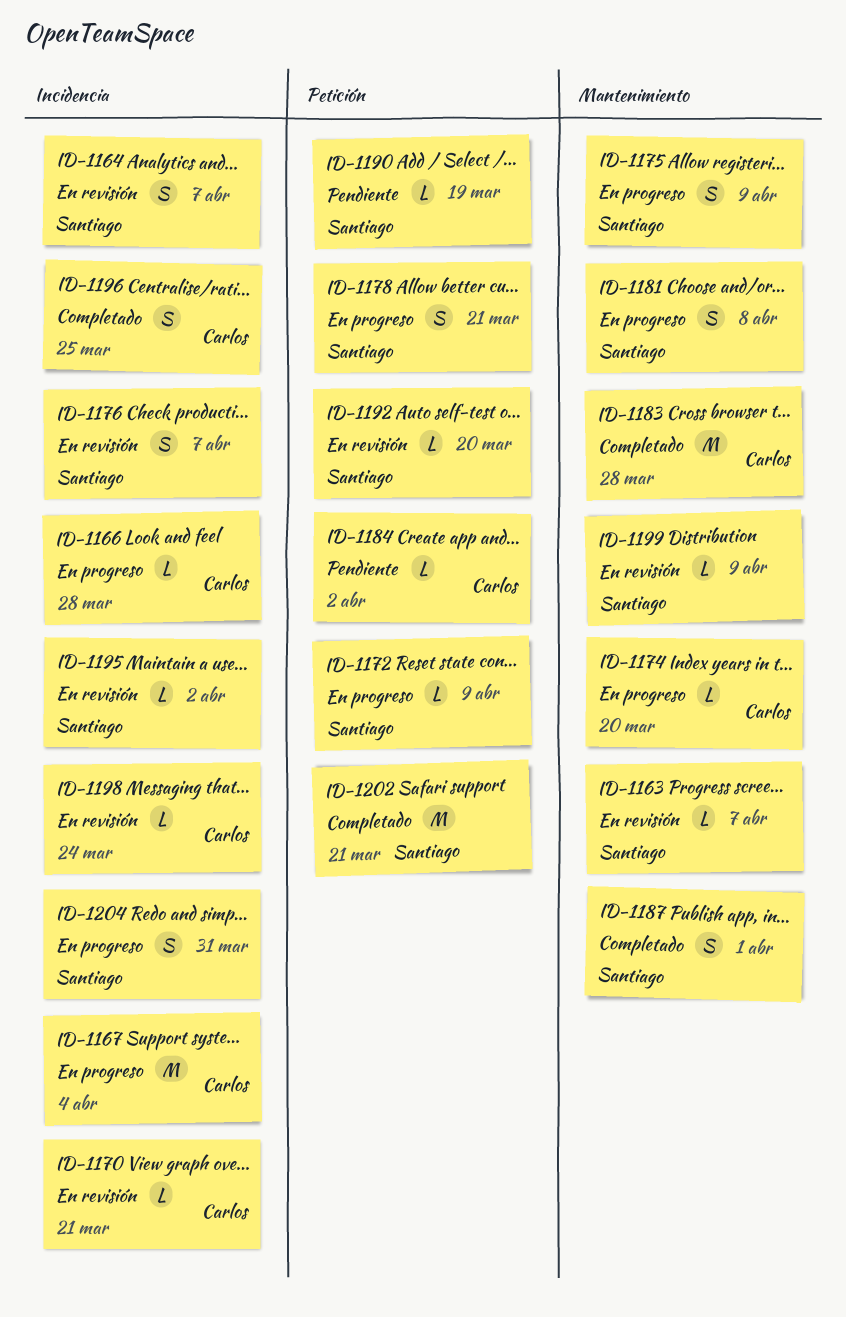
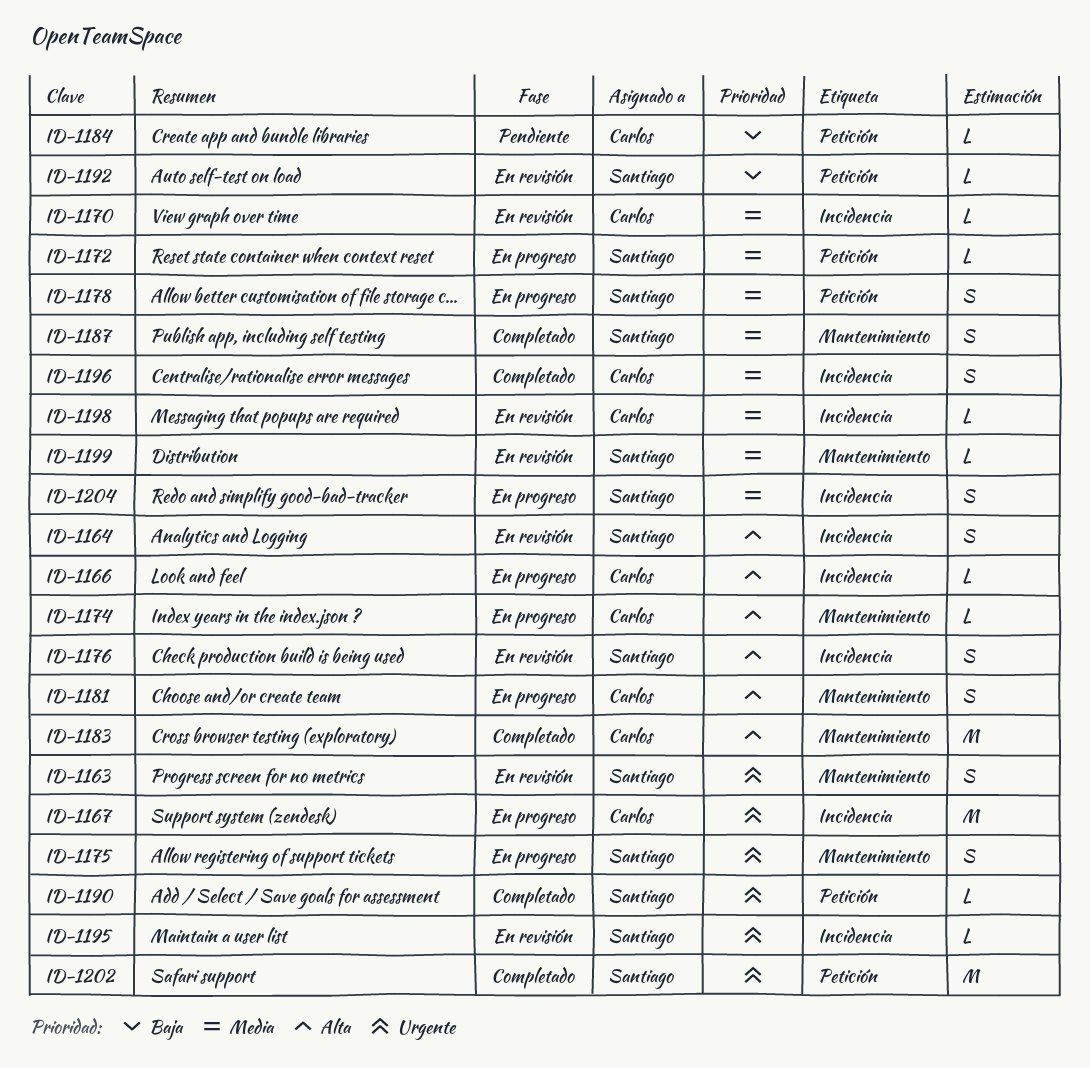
ID-1163, estimate: L -> S
ID-1181, owner: Santiago -> Carlos
ID-1190, status: Pendiente -> Completado

